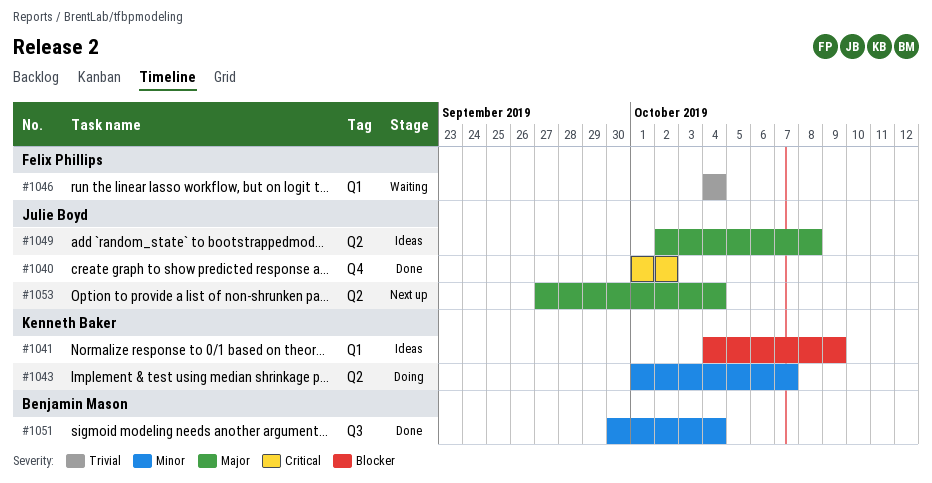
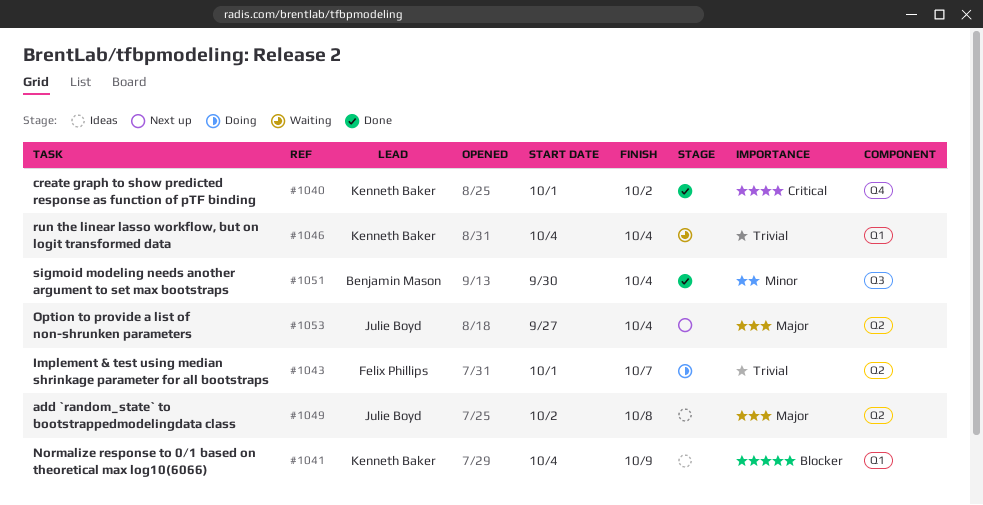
#1040, owner: Julie Boyd -> Kenneth Baker
#1043, owner: Kenneth Baker -> Felix Phillips
#1043, priority: Minor -> Trivial
#1046, owner: Felix Phillips -> Kenneth Baker

